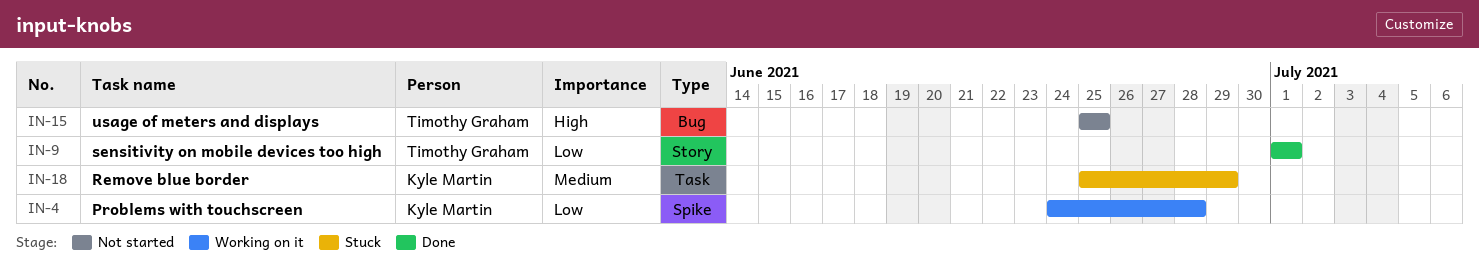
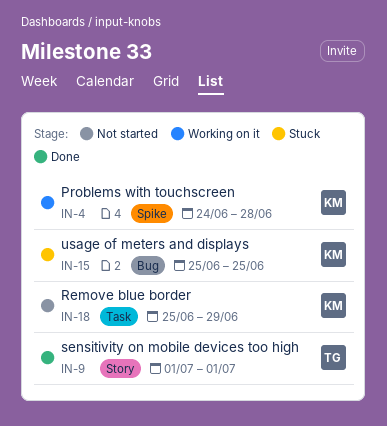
IN-15, status: Not started -> Stuck
IN-15, owner: Timothy Graham -> Kyle Martin
IN-18, status: Stuck -> Not started

